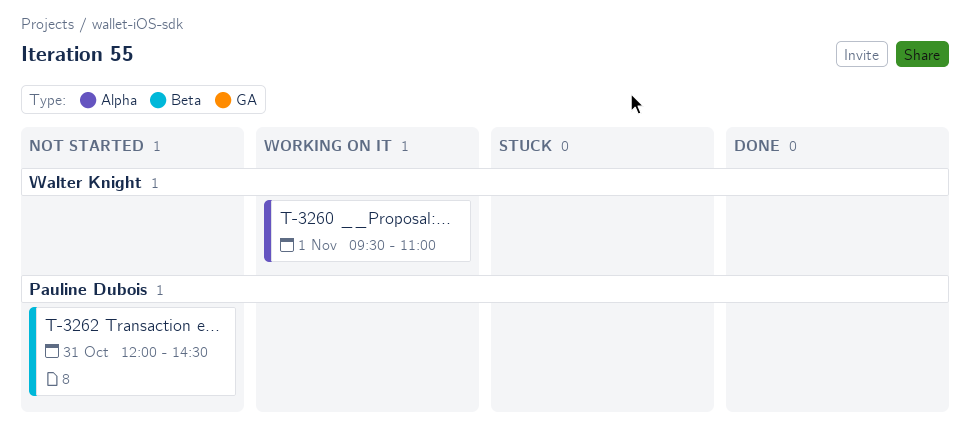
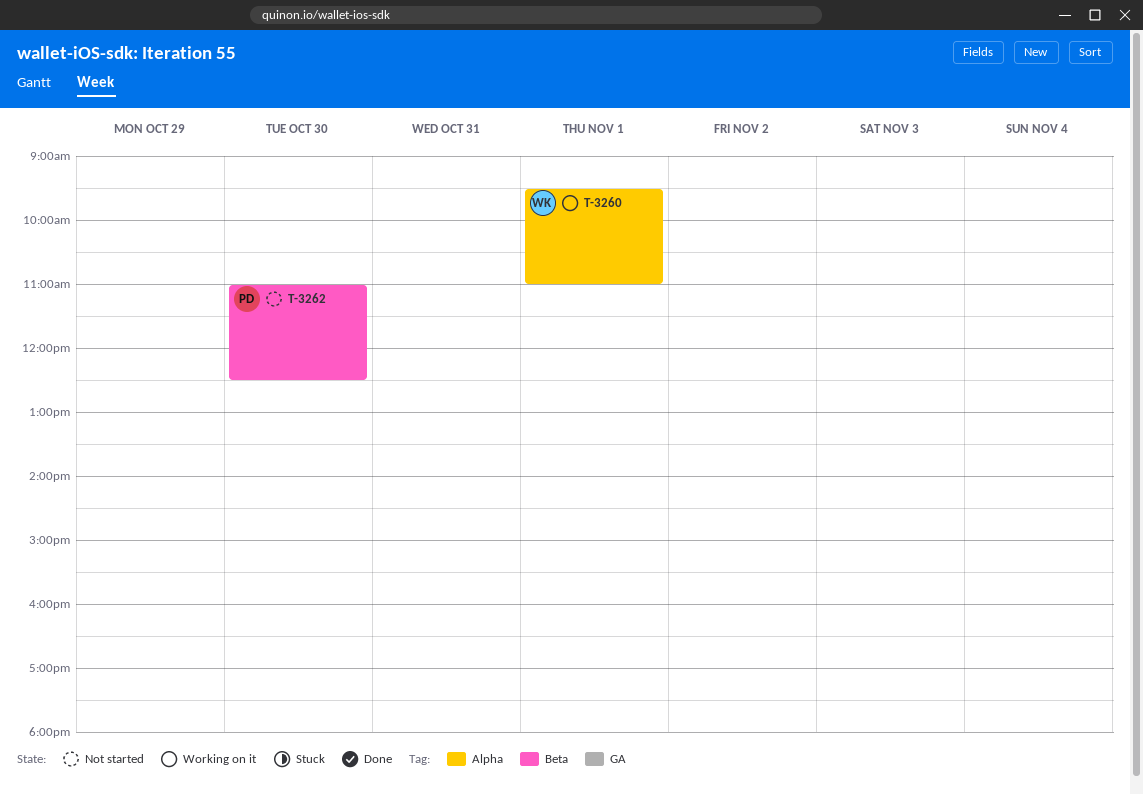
T-3262, day: Oct 31 -> Oct 30
T-3262, begins: 12:00 -> 11:00
T-3262, ends: 14:30 -> 12:30

